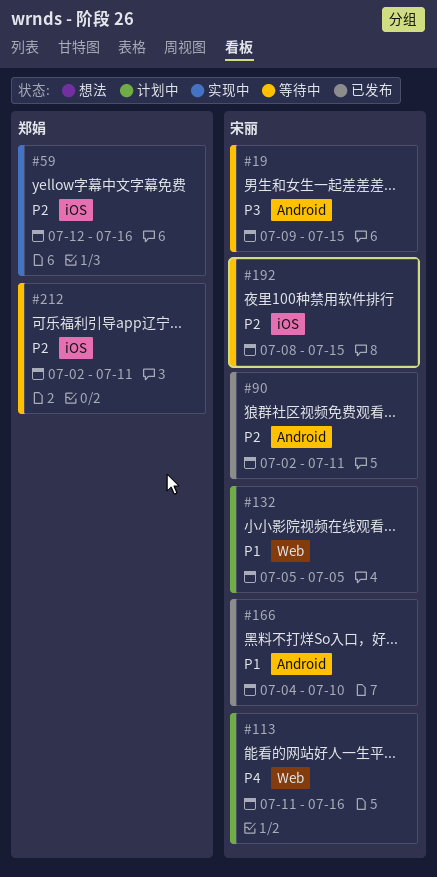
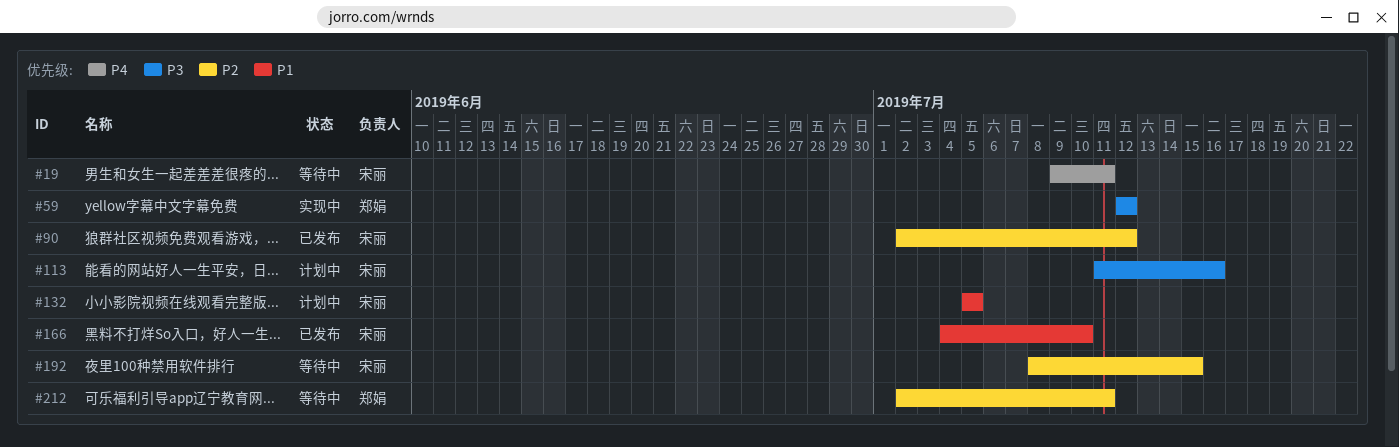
#19, priority: P3 -> P4
#19, due: Jul 15 -> Jul 11
#59, priority: P2 -> P3
#59, due: Jul 16 -> Jul 12
#90, due: Jul 11 -> Jul 12
#113, priority: P4 -> P3

